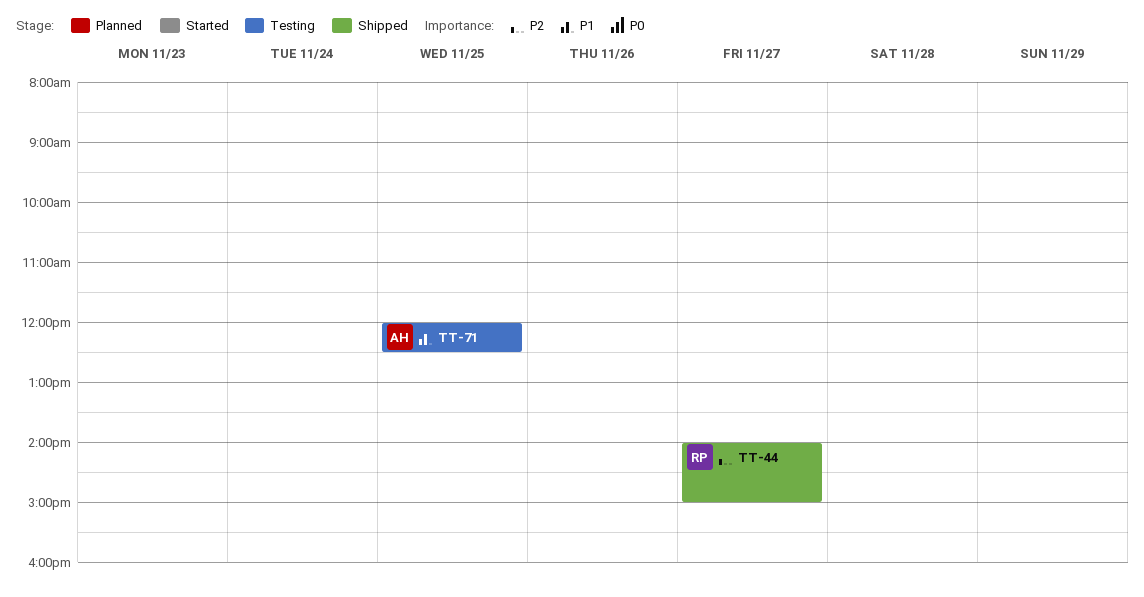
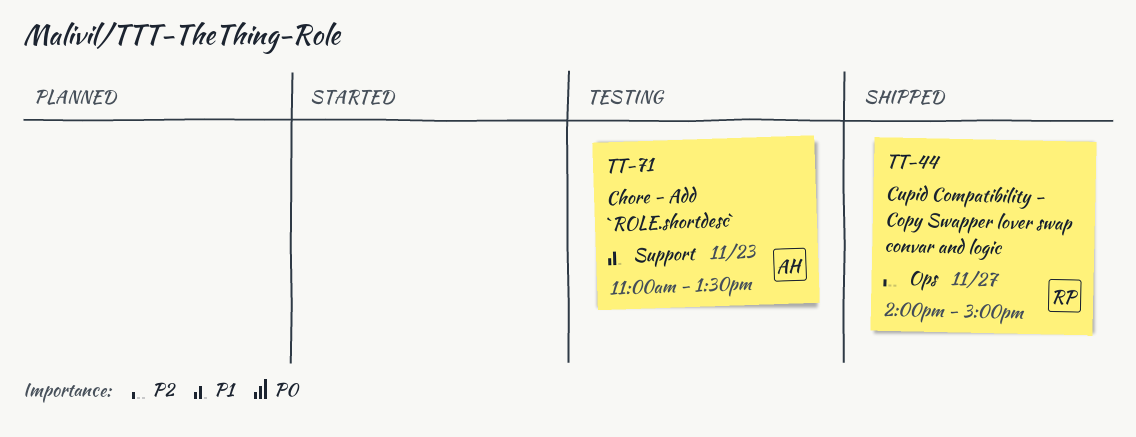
TT-71, day: Nov 25 -> Nov 23
TT-71, begins: 12:00 -> 11:00
TT-71, ends: 12:30 -> 13:30

